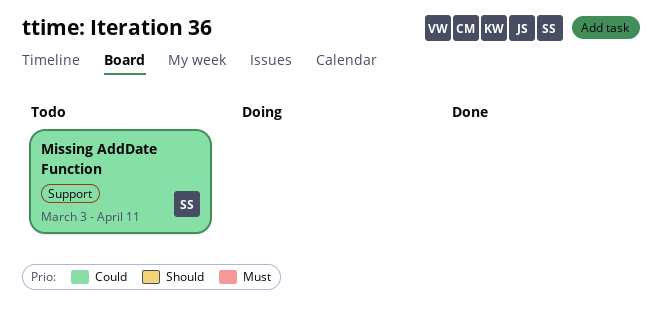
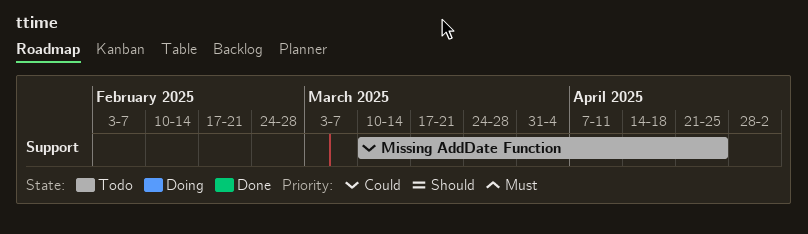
Missing AddDate Function, start: Mar 3 -> Mar 10
Missing AddDate Function, due: Apr 11 -> Apr 25

